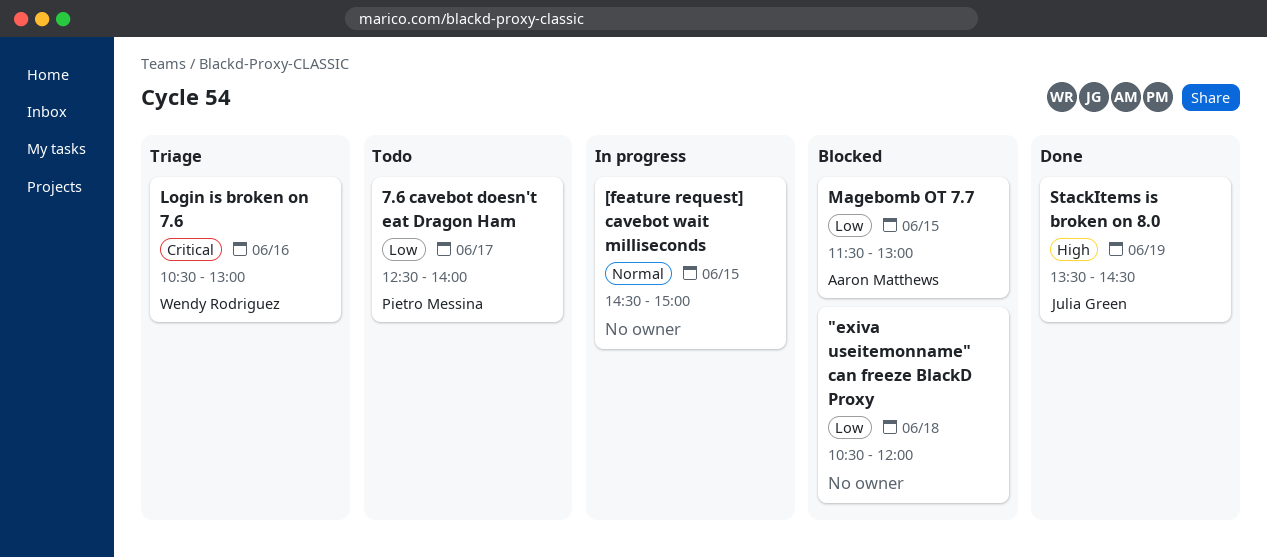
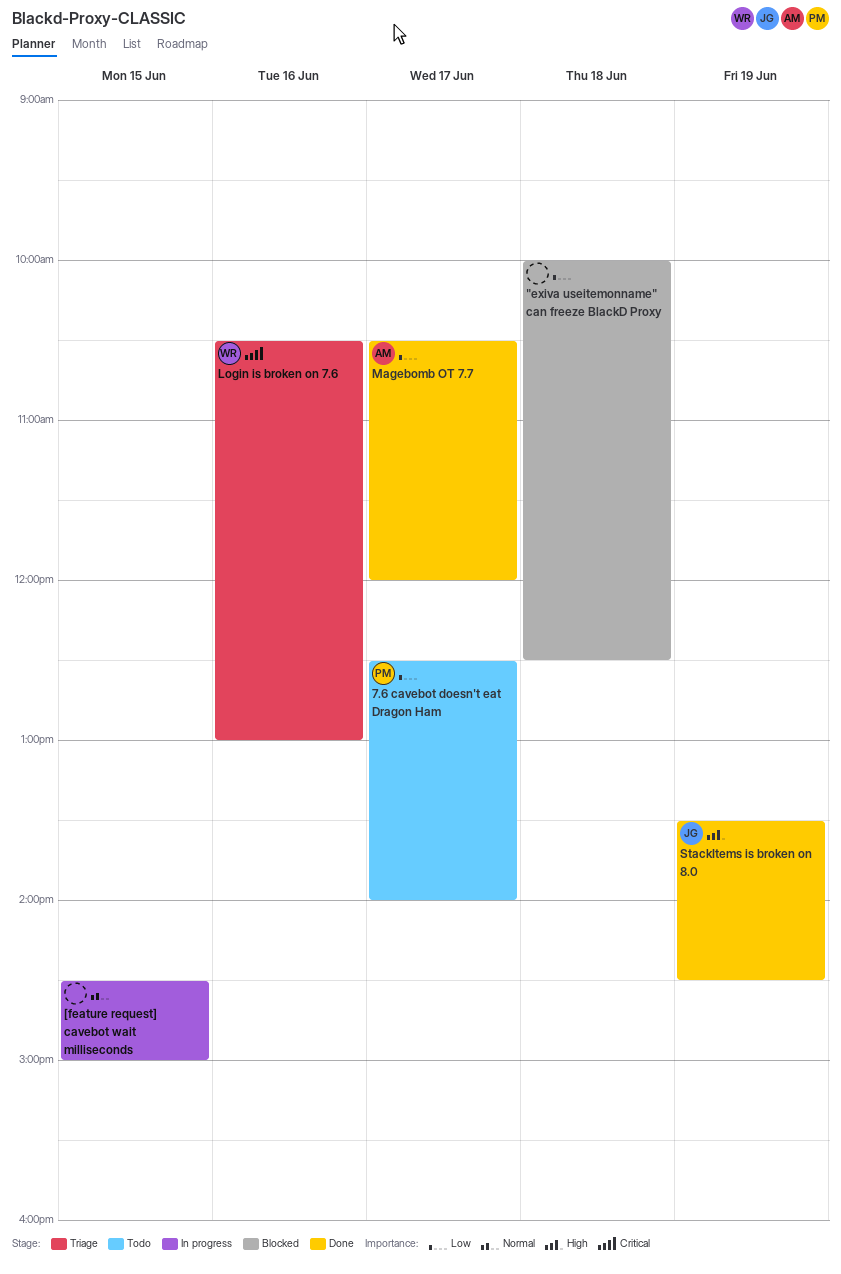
"exiva useitemonname" can freeze BlackD Proxy, begins: 10:30 -> 10:00
"exiva useitemonname" can freeze BlackD Proxy, ends: 12:00 -> 12:30
Magebomb OT 7.7, status: Blocked -> Done
Magebomb OT 7.7, day: Jun 15 -> Jun 17
Magebomb OT 7.7, begins: 11:30 -> 10:30
Magebomb OT 7.7, ends: 13:00 -> 12:00

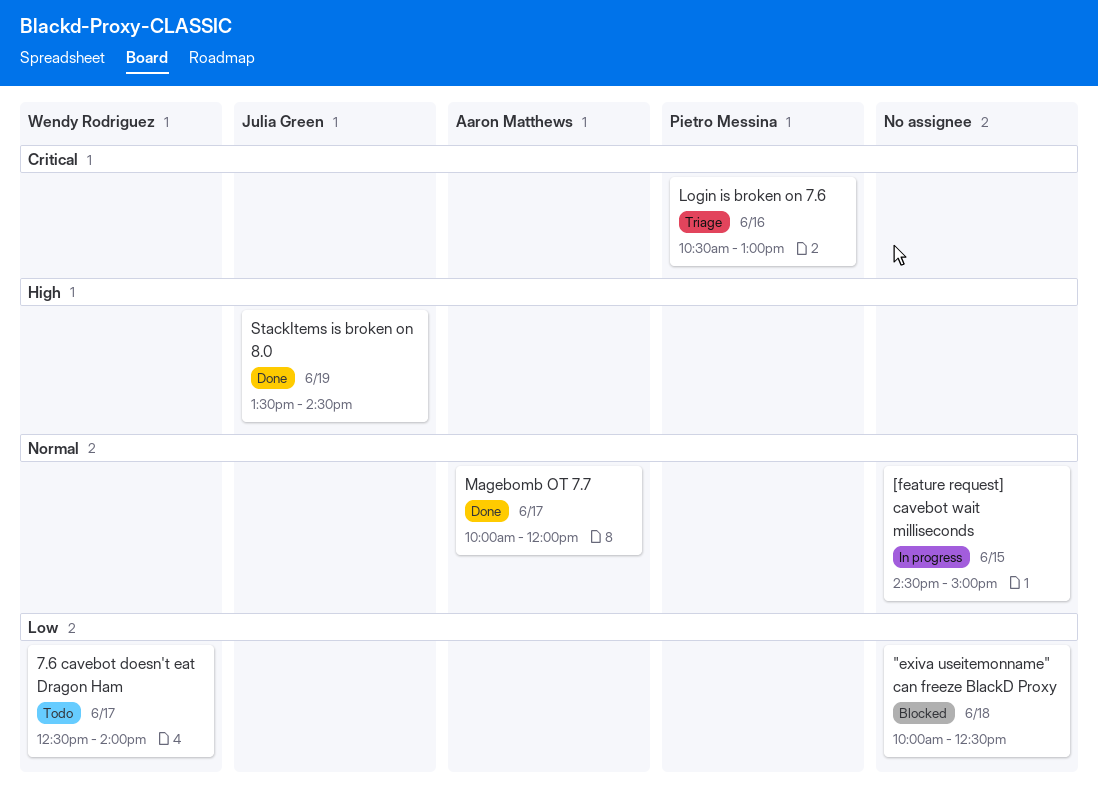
7.6 cavebot doesn't eat Dragon Ham, owner: Pietro Messina -> Wendy Rodriguez
Login is broken on 7.6, owner: Wendy Rodriguez -> Pietro Messina
Magebomb OT 7.7, priority: Low -> Normal
Magebomb OT 7.7, begins: 10:30 -> 10:00

